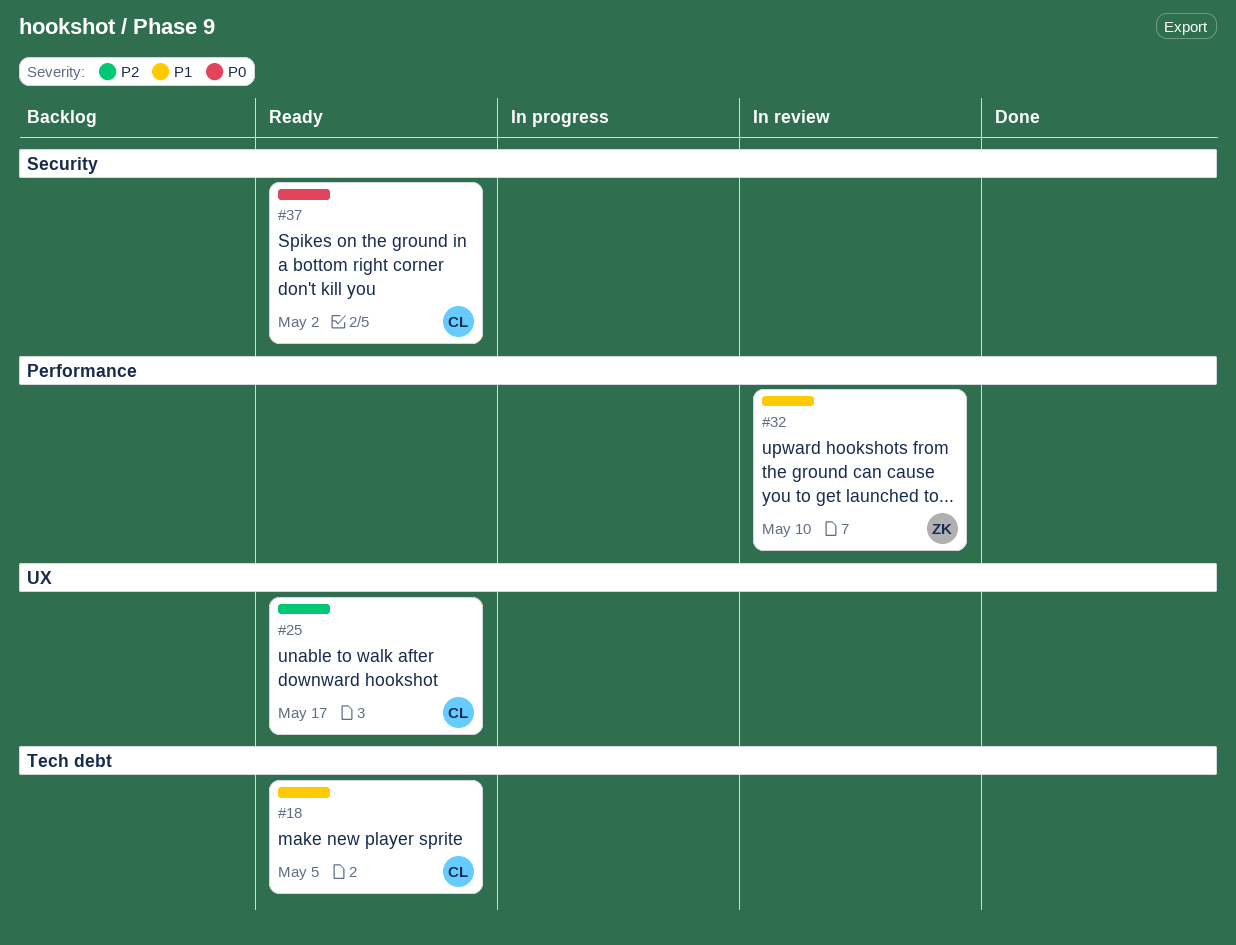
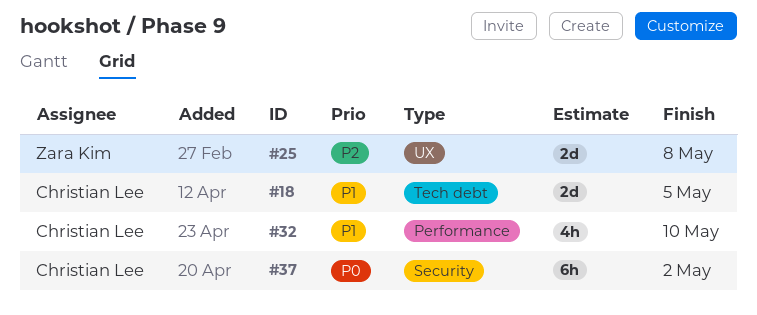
#25, owner: Christian Lee -> Zara Kim
#25, due: May 17 -> May 8
#32, owner: Zara Kim -> Christian Lee

